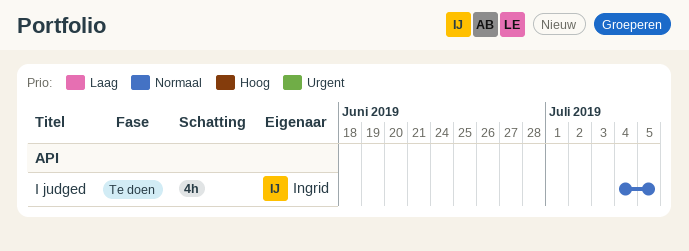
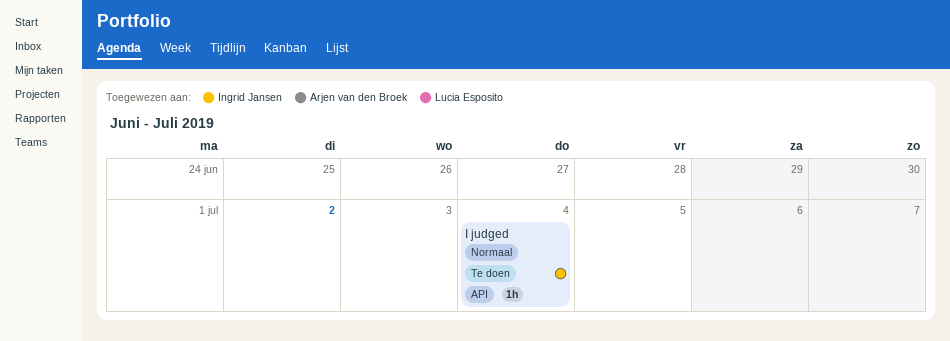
I judged, estimate: 4h -> 1h
I judged, due: Jul 5 -> Jul 4

